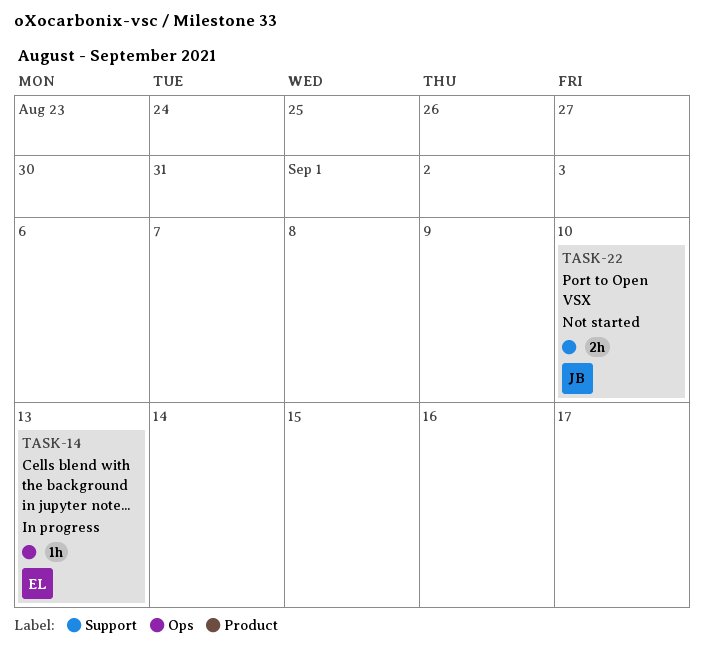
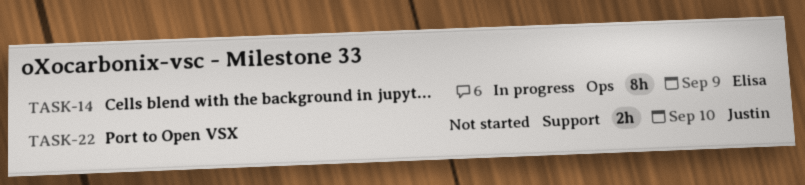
TASK-14, estimate: 1h -> 8h
TASK-14, due: Sep 13 -> Sep 9

